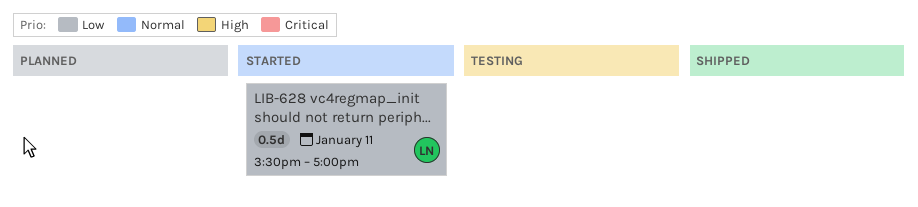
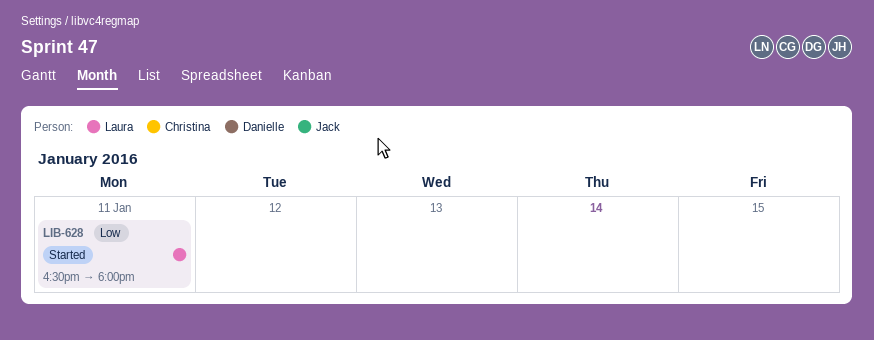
LIB-628, begins: 15:30 -> 16:30
LIB-628, ends: 17:00 -> 18:00

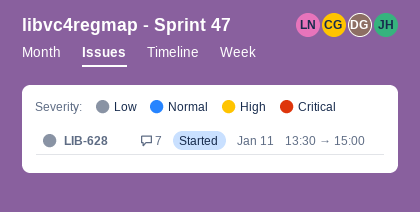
LIB-628, begins: 16:30 -> 13:30
LIB-628, ends: 18:00 -> 15:00

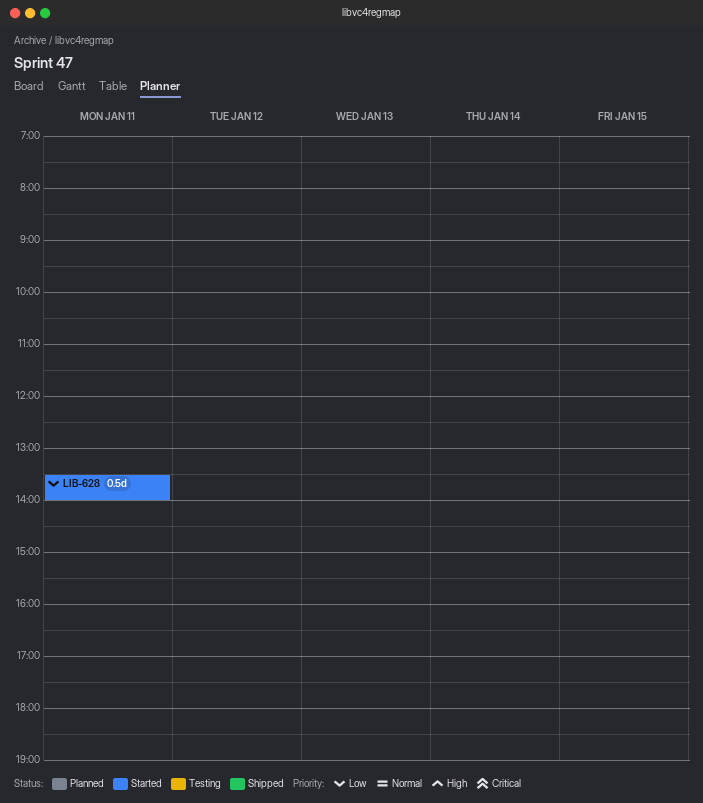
LIB-628, ends: 15:00 -> 14:00

